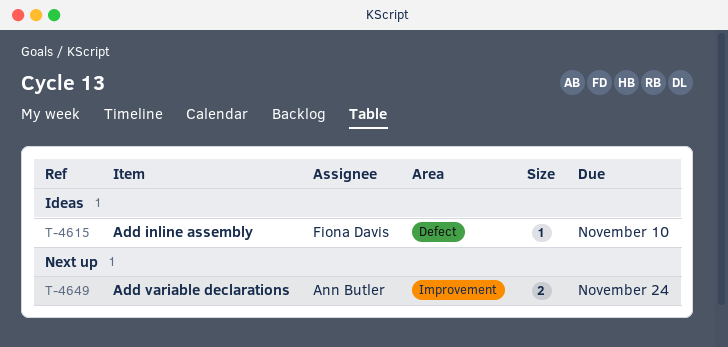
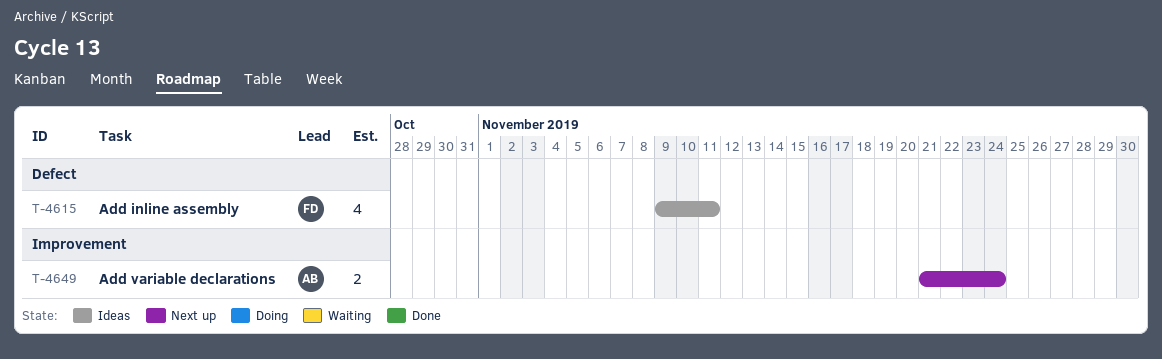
T-4615, estimate: 1 -> 4
T-4615, due: Nov 10 -> Nov 11

